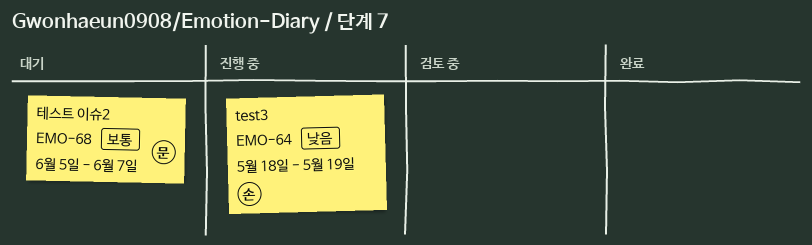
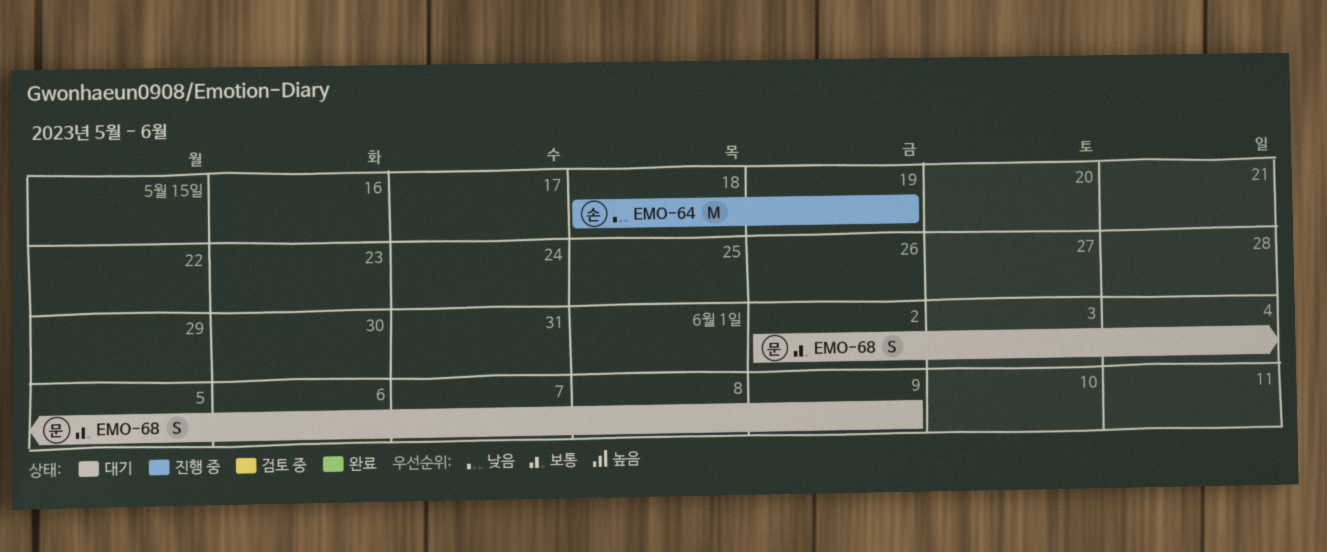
EMO-68, start: Jun 5 -> Jun 2
EMO-68, due: Jun 7 -> Jun 9

